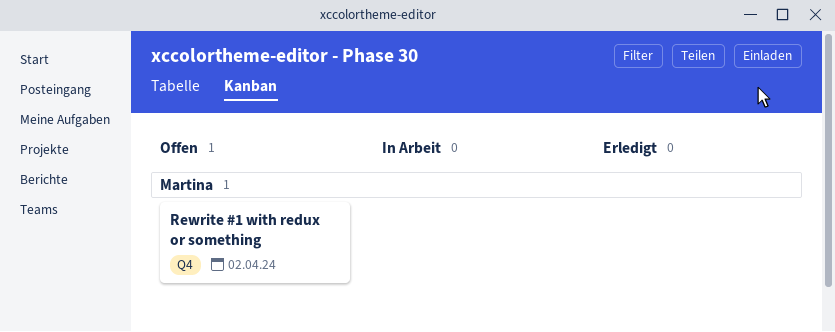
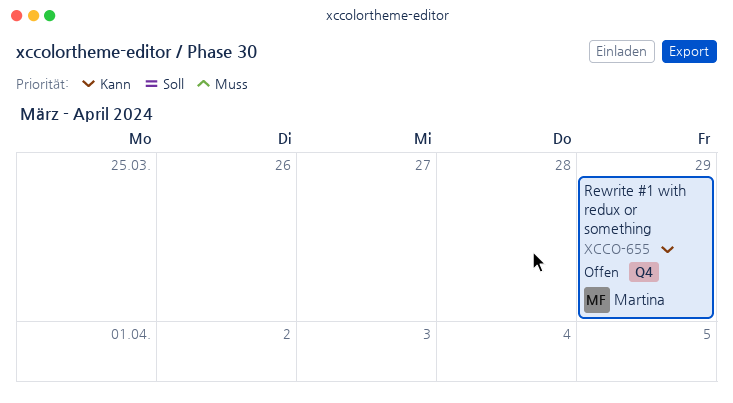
Rewrite #1 with redux or something, due: Apr 2 -> Mar 29

